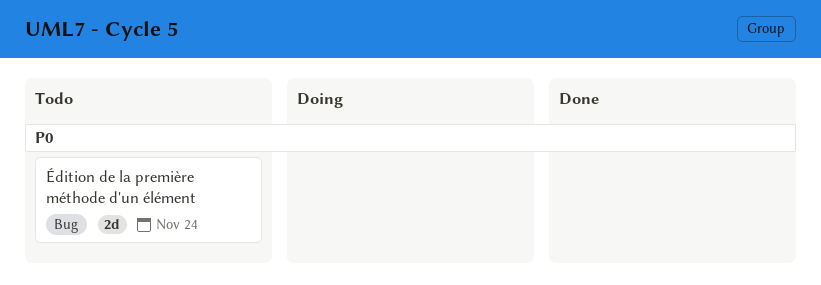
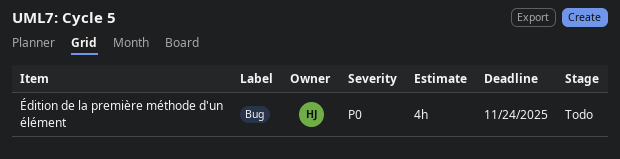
Édition de la première méthode d'un élément, estimate: 2d -> 4h

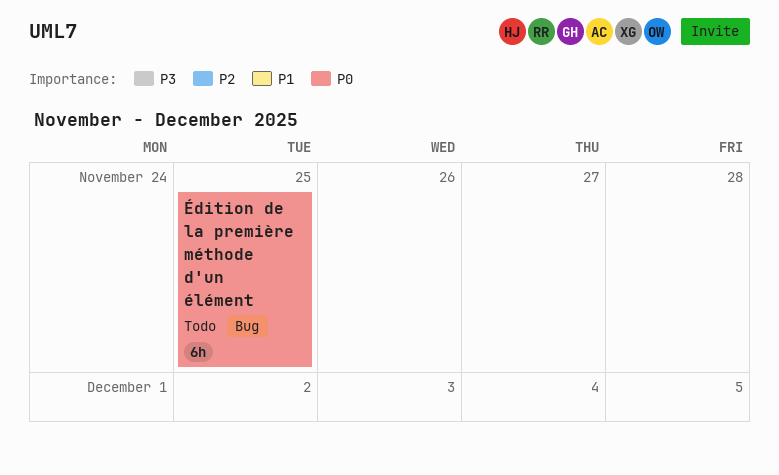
Édition de la première méthode d'un élément, estimate: 4h -> 6h
Édition de la première méthode d'un élément, due: Nov 24 -> Nov 25

